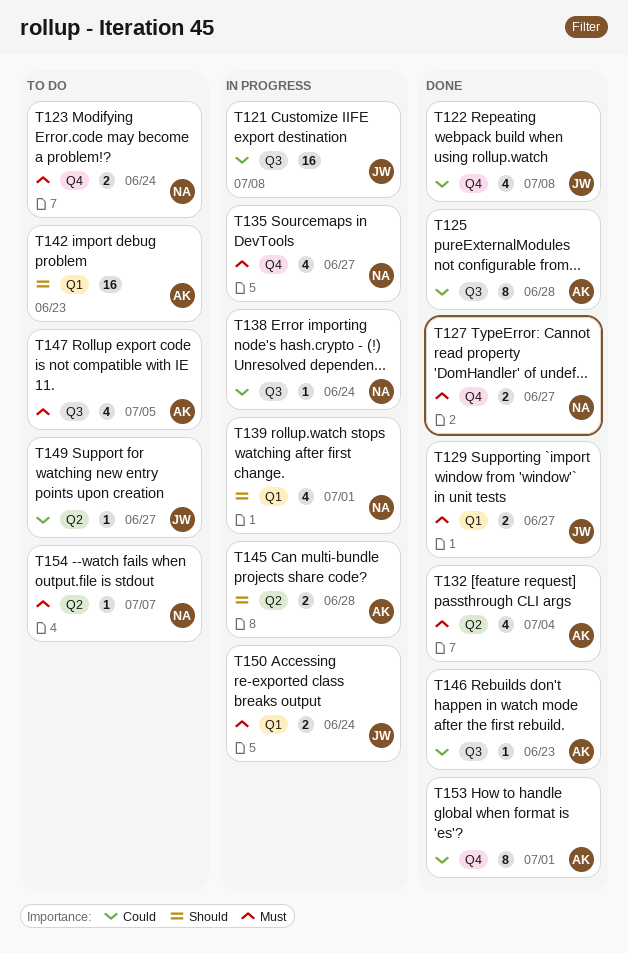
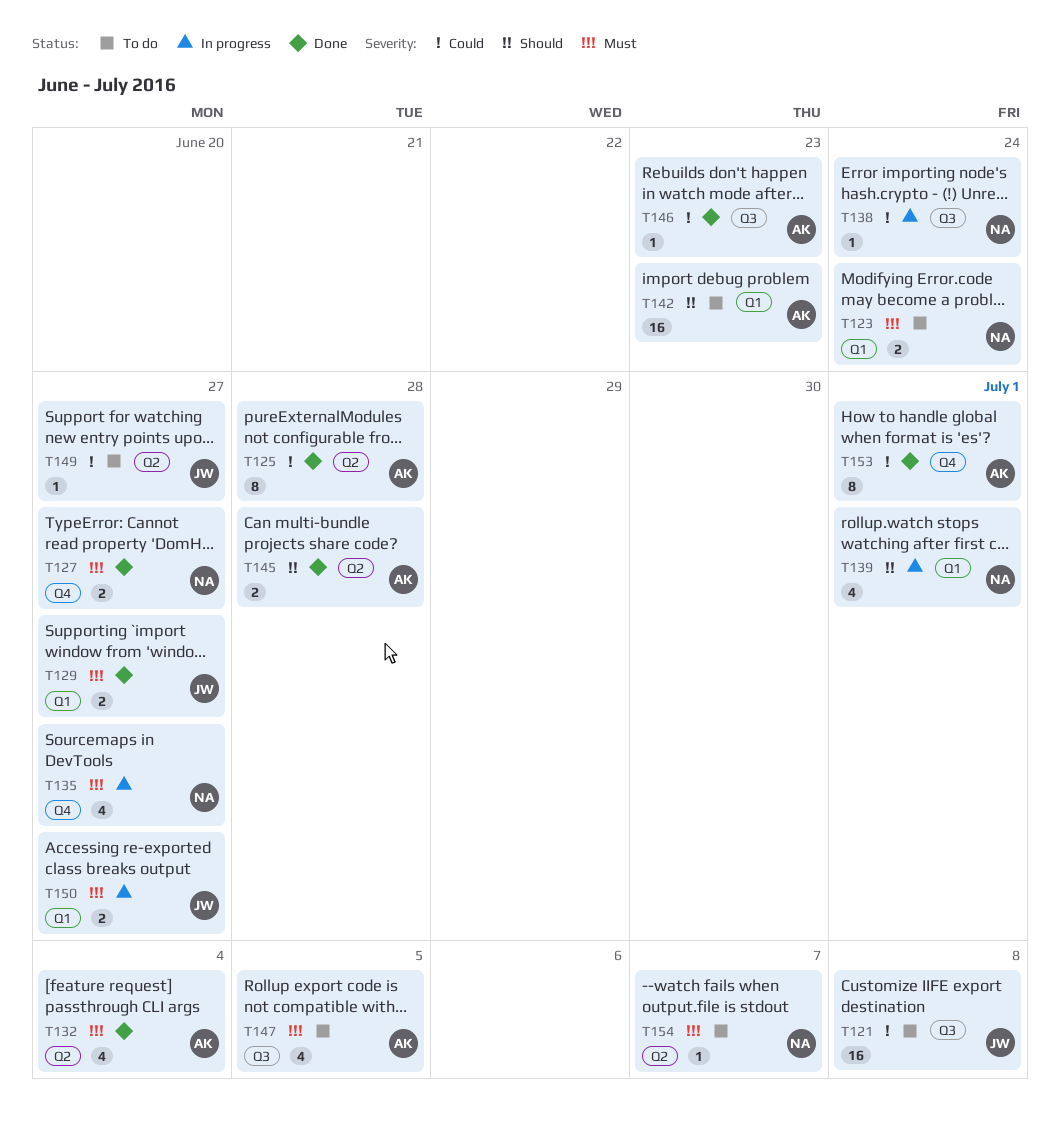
T121, status: In progress -> To do
T122: present -> none
T123, label: Q4 -> Q1
T125, label: Q3 -> Q2
T145, status: In progress -> Done
T150, due: Jun 24 -> Jun 27

